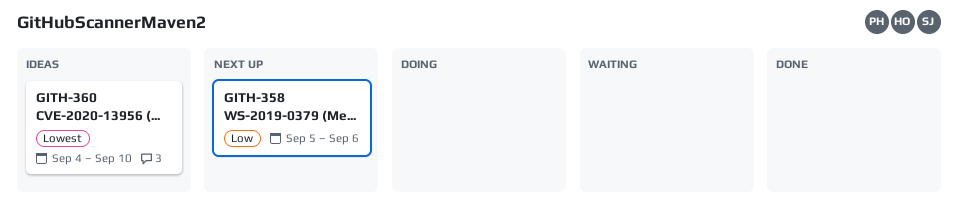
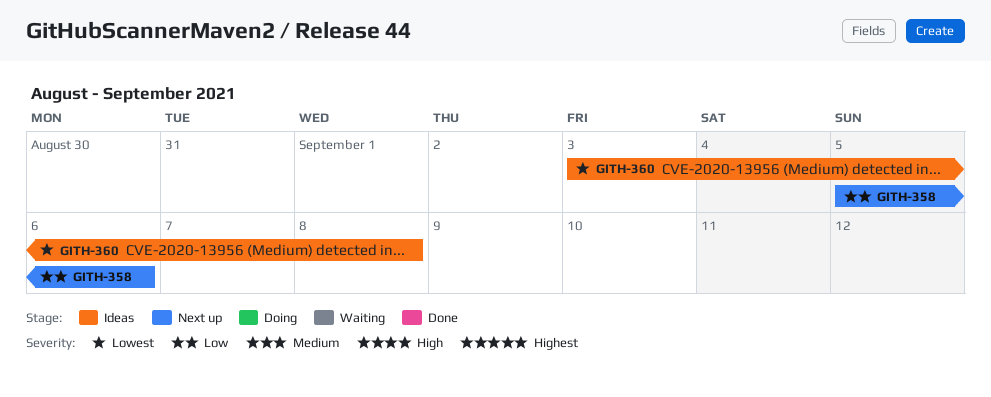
GITH-360, start: Sep 4 -> Sep 3
GITH-360, due: Sep 10 -> Sep 8

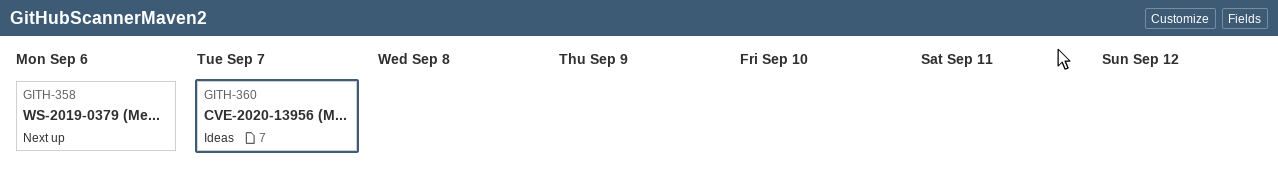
GITH-360, due: Sep 8 -> Sep 7

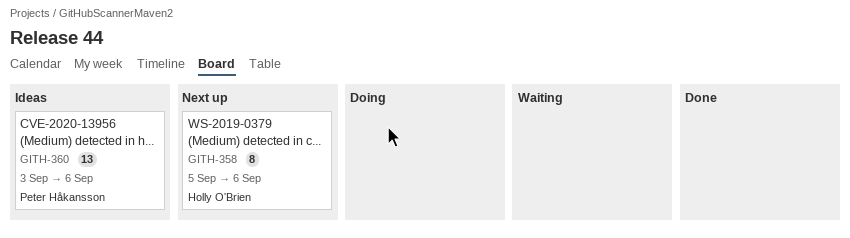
GITH-360, due: Sep 7 -> Sep 6

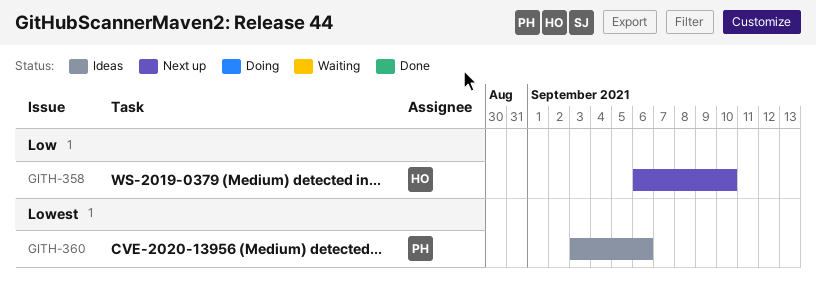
GITH-358, start: Sep 5 -> Sep 6
GITH-358, due: Sep 6 -> Sep 10

